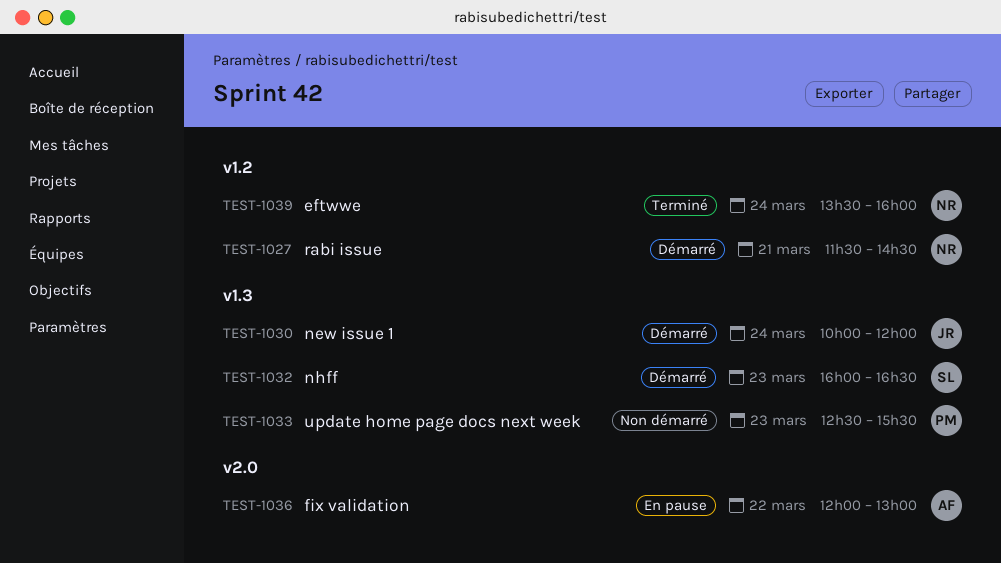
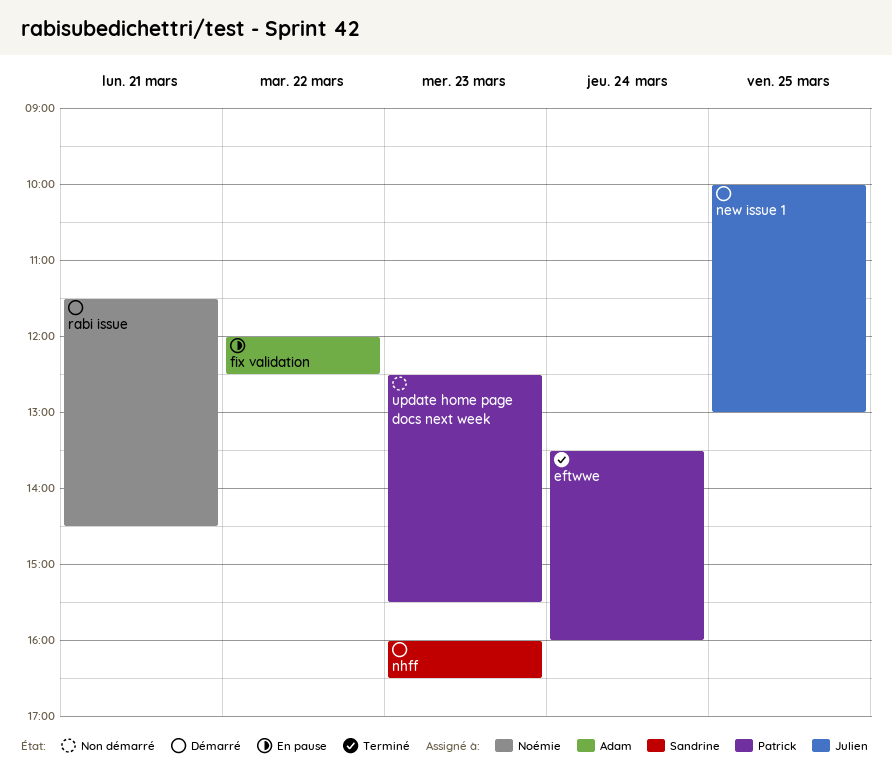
eftwwe, owner: Noémie -> Patrick
fix validation, ends: 13:00 -> 12:30
new issue 1, day: Mar 24 -> Mar 25
new issue 1, ends: 12:00 -> 13:00

